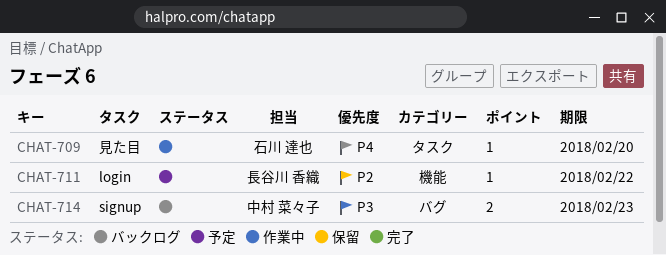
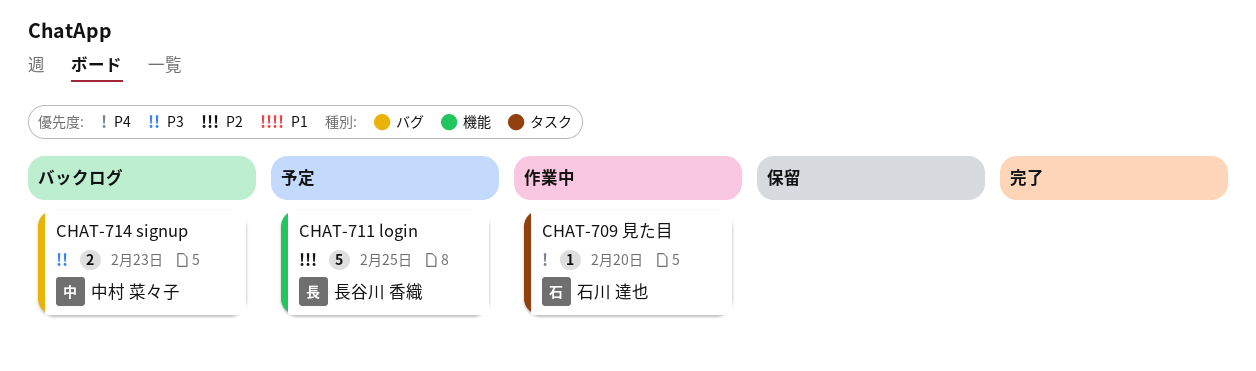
CHAT-711, estimate: 1 -> 5
CHAT-711, due: Feb 22 -> Feb 25

